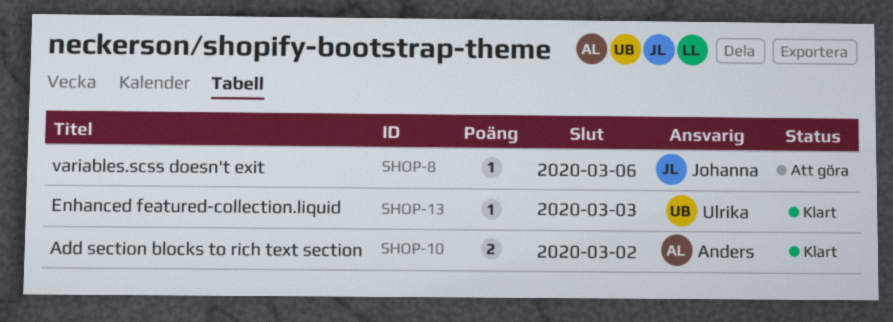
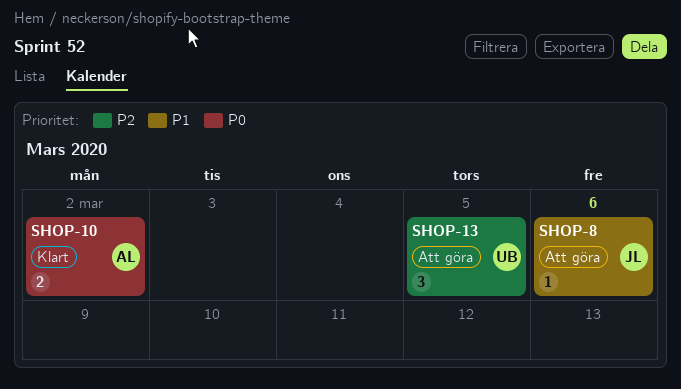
SHOP-13, status: Klart -> Att göra
SHOP-13, estimate: 1 -> 3
SHOP-13, due: Mar 3 -> Mar 5

